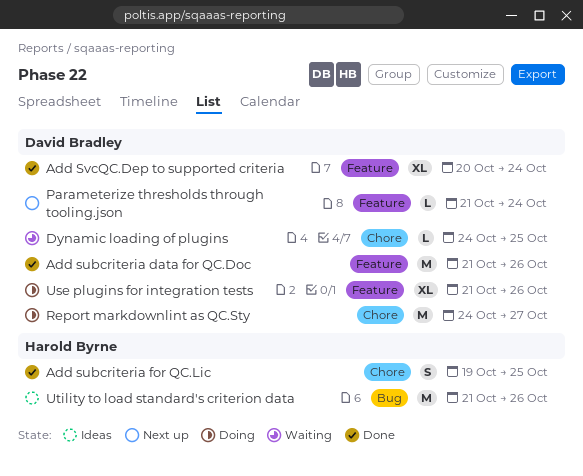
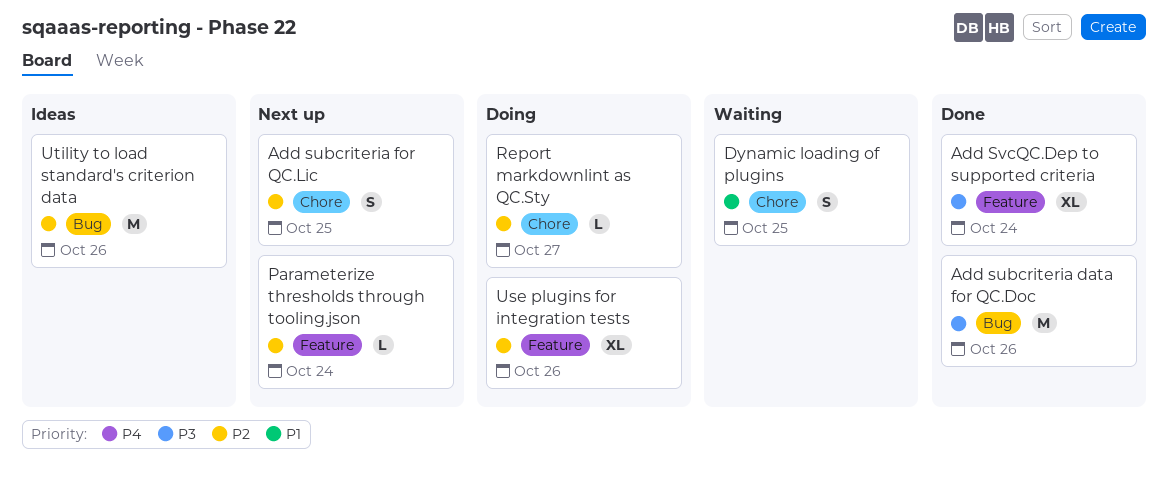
Add subcriteria data for QC.Doc, label: Feature -> Bug
Add subcriteria for QC.Lic, status: Done -> Next up
Dynamic loading of plugins, estimate: L -> S
Report markdownlint as QC.Sty, estimate: M -> L

